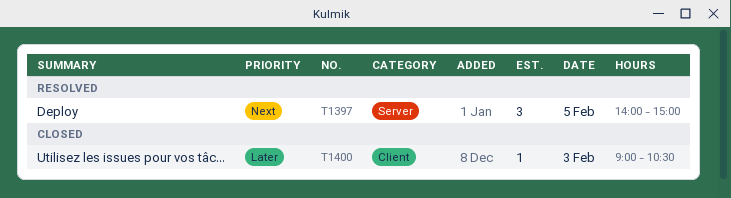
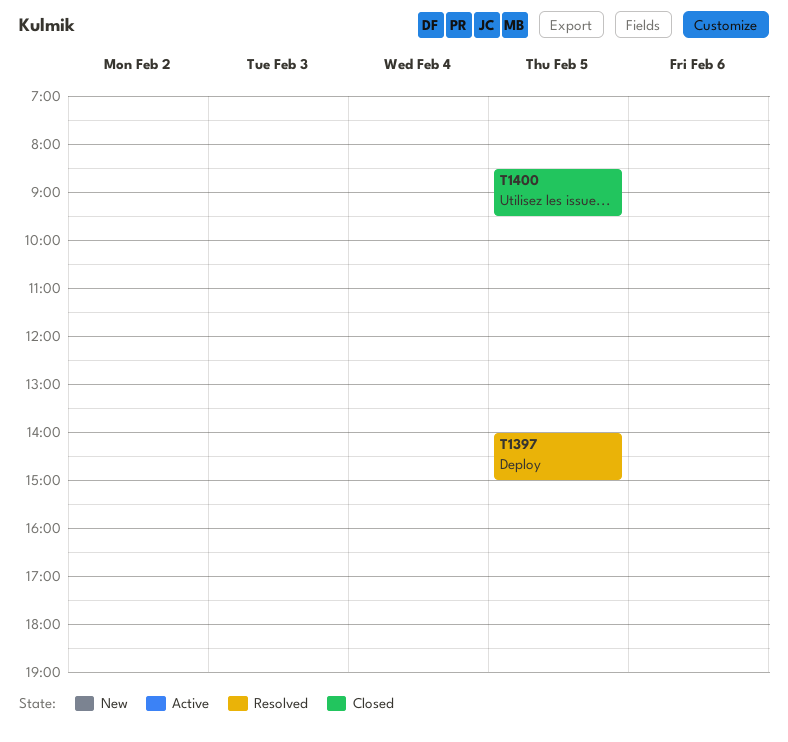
T1400, day: Feb 3 -> Feb 5
T1400, begins: 09:00 -> 08:30
T1400, ends: 10:30 -> 09:30

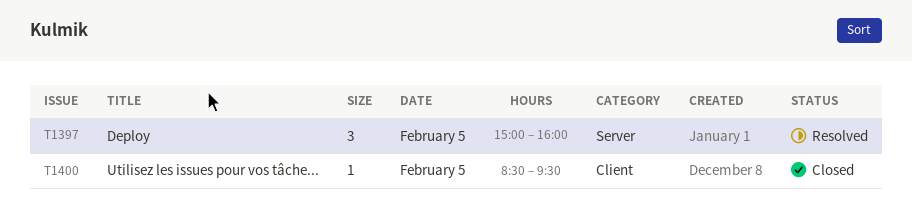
T1397, begins: 14:00 -> 15:00
T1397, ends: 15:00 -> 16:00

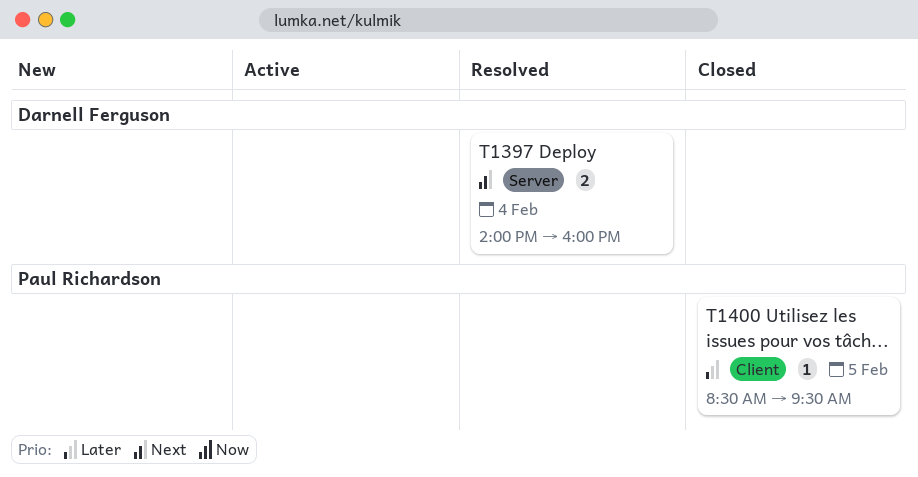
T1397, estimate: 3 -> 2
T1397, day: Feb 5 -> Feb 4
T1397, begins: 15:00 -> 14:00

